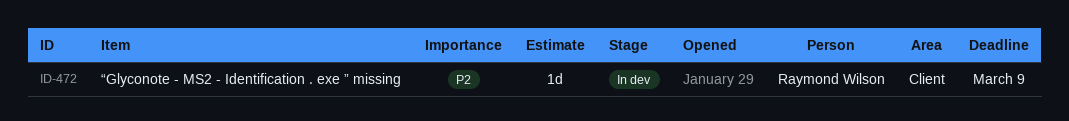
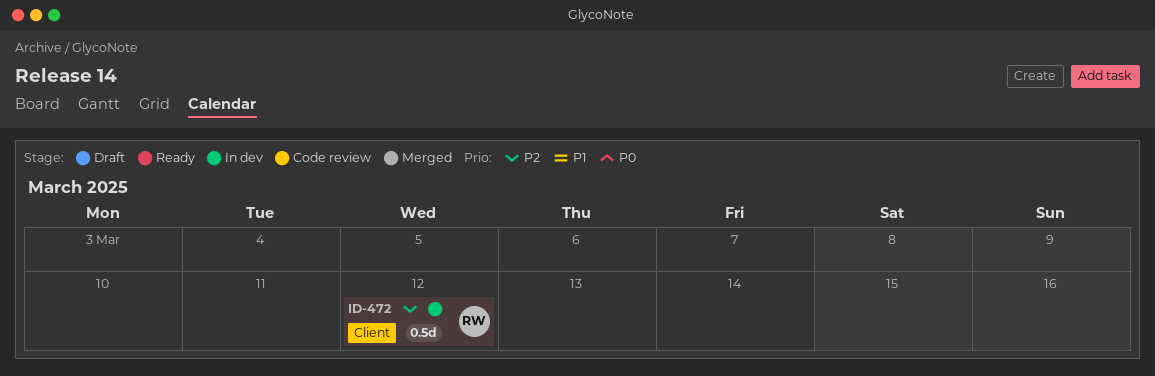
ID-472, estimate: 1d -> 0.5d
ID-472, due: Mar 9 -> Mar 12

